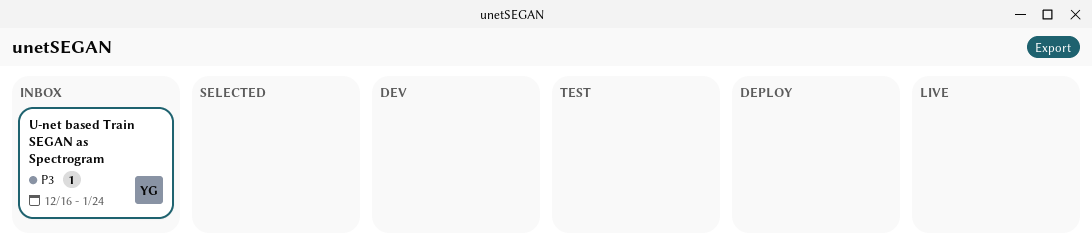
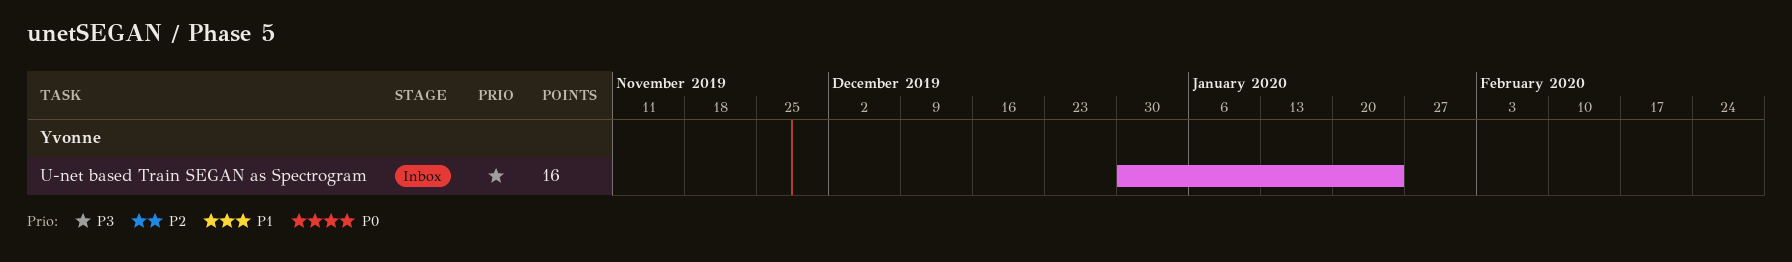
U-net based Train SEGAN as Spectrogram, estimate: 1 -> 16
U-net based Train SEGAN as Spectrogram, start: Dec 16 -> Dec 30

